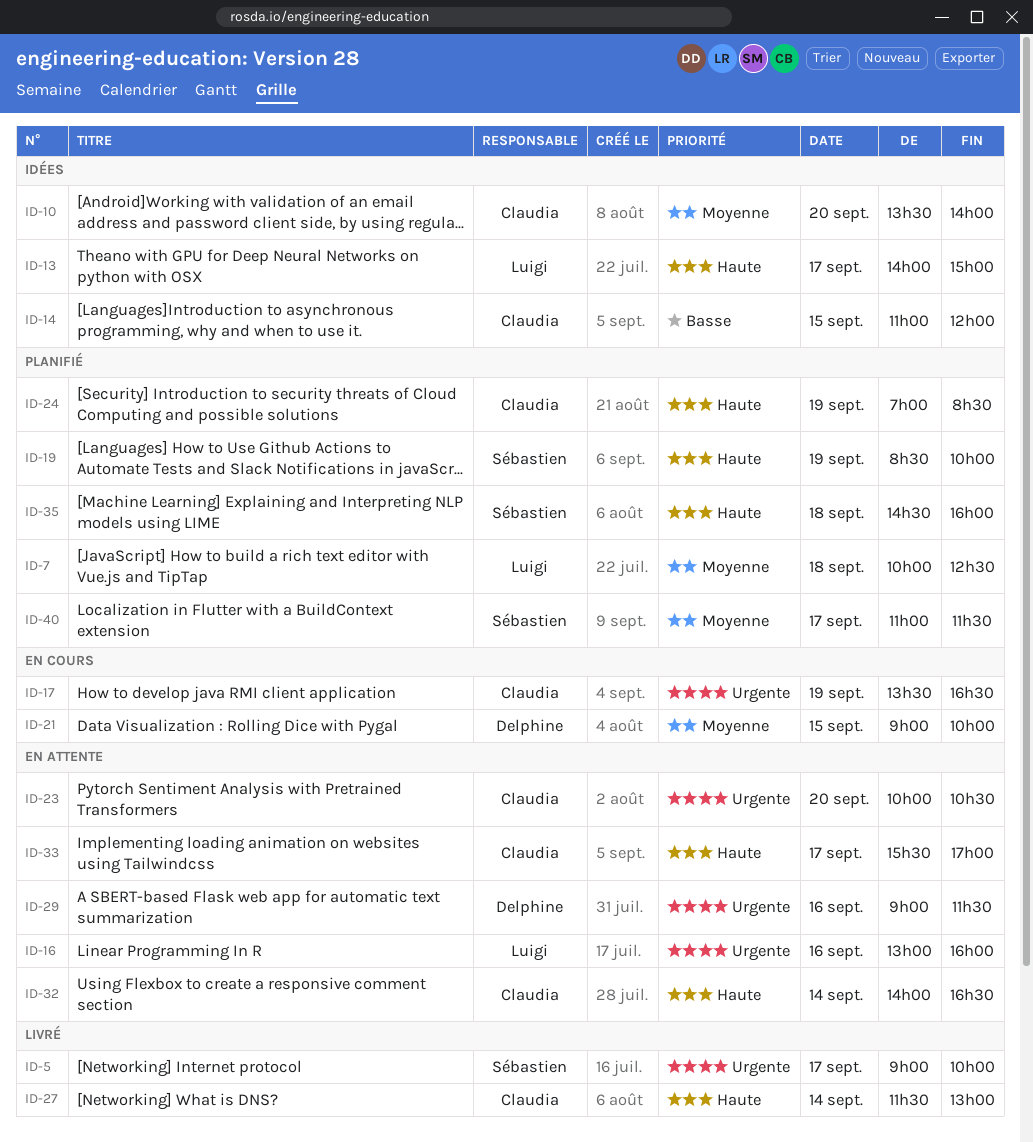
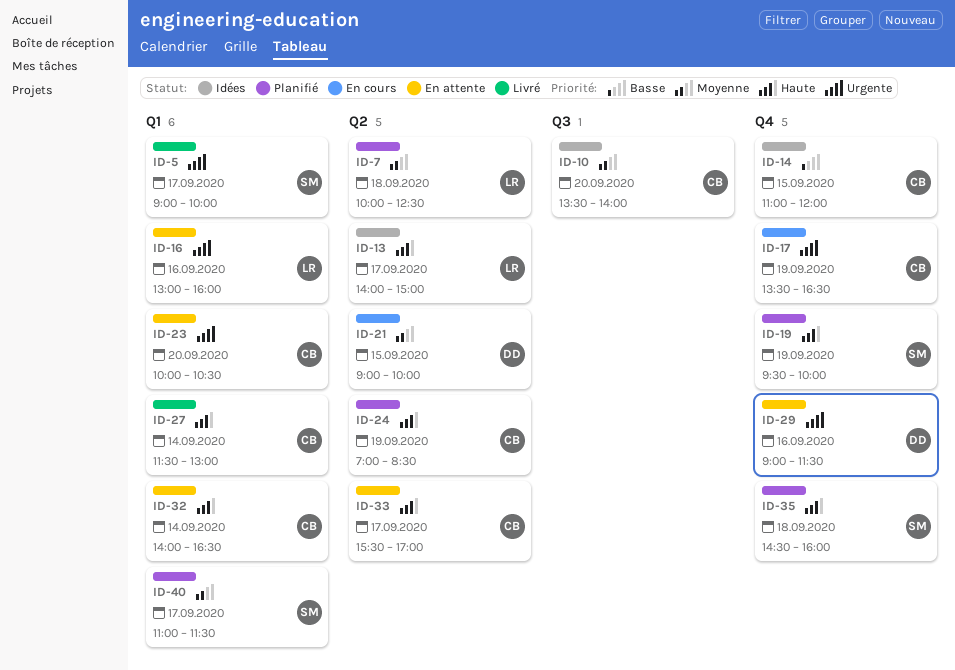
ID-19, begins: 08:30 -> 09:30

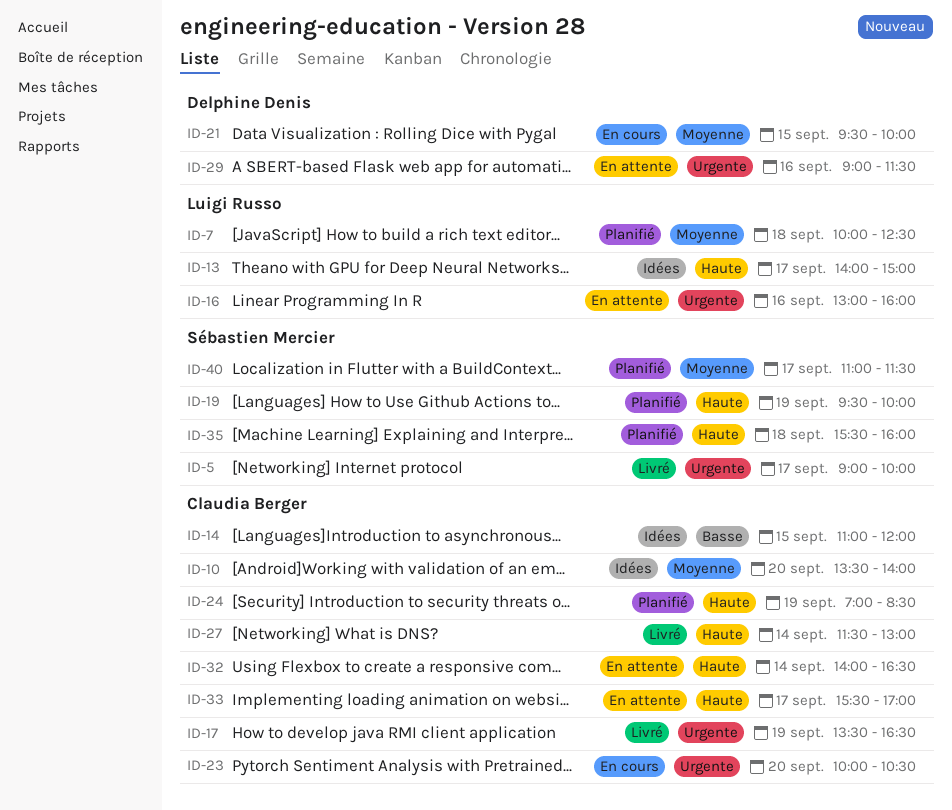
ID-17, status: En cours -> Livré
ID-21, begins: 09:00 -> 09:30
ID-23, status: En attente -> En cours
ID-35, begins: 14:30 -> 15:30

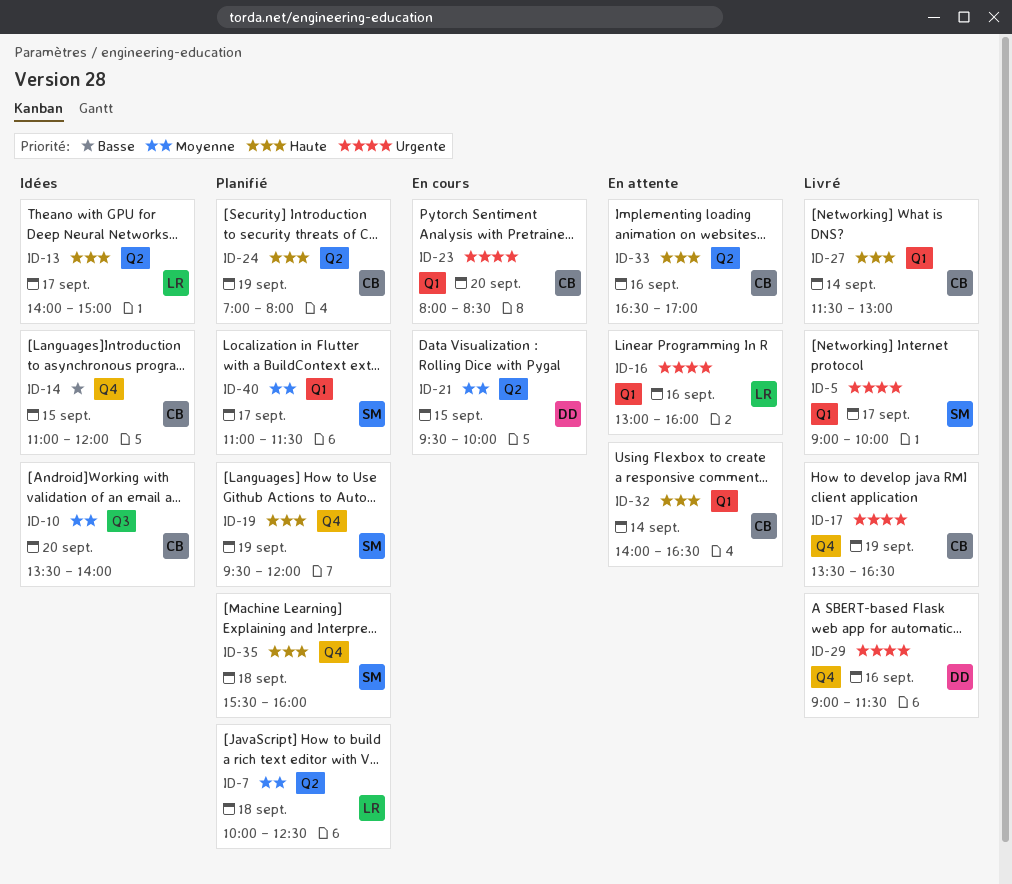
ID-19, ends: 10:00 -> 12:00
ID-23, begins: 10:00 -> 08:00
ID-23, ends: 10:30 -> 08:30
ID-24, ends: 08:30 -> 08:00
ID-29, status: En attente -> Livré
ID-33, day: Sep 17 -> Sep 16
ID-33, begins: 15:30 -> 16:30

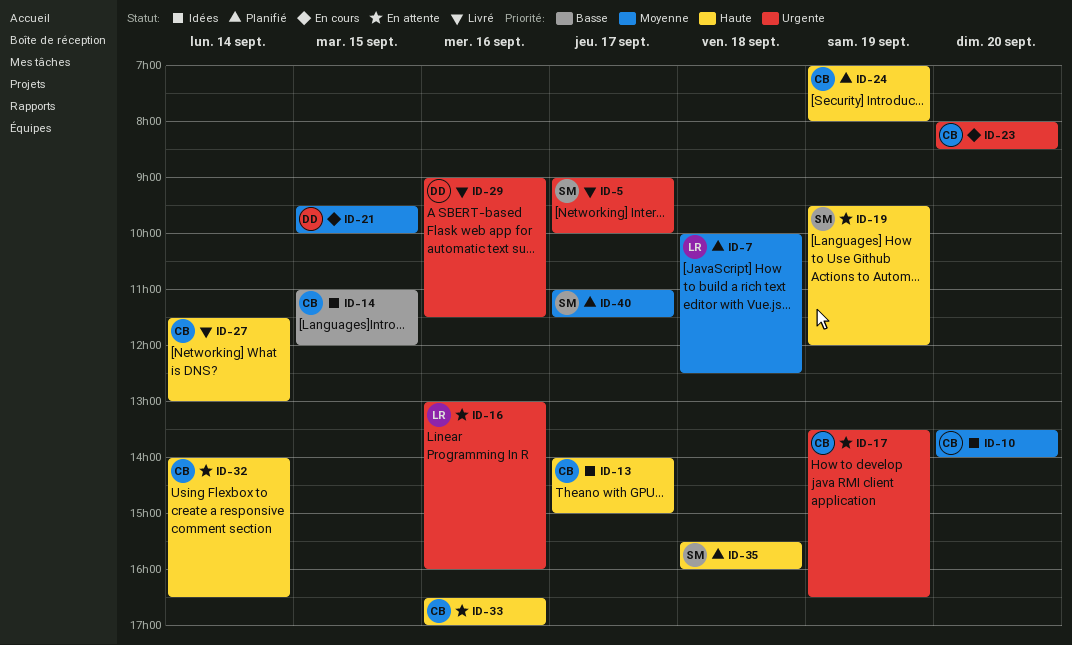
ID-13, owner: LR -> CB
ID-17, status: Livré -> En attente
ID-19, status: Planifié -> En attente

